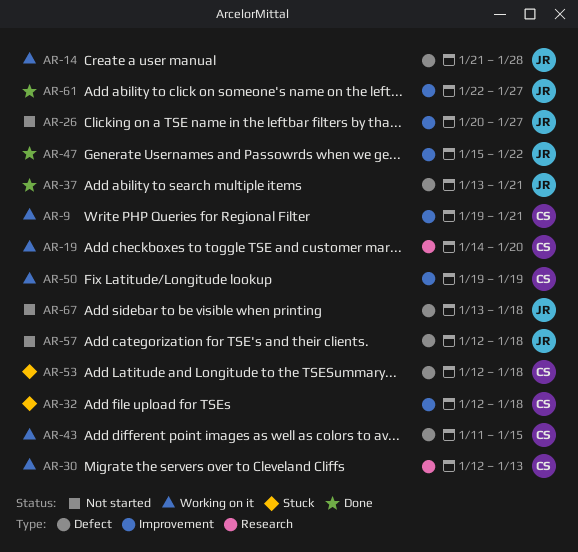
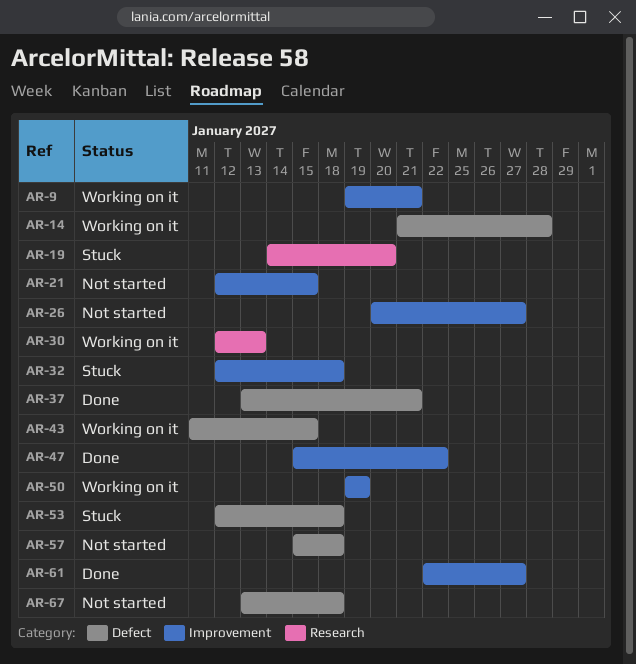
AR-19, status: Working on it -> Stuck
AR-21: none -> present
AR-57, start: Jan 12 -> Jan 15

